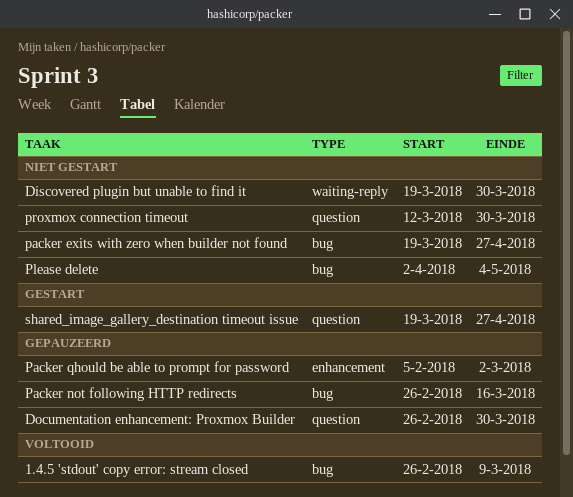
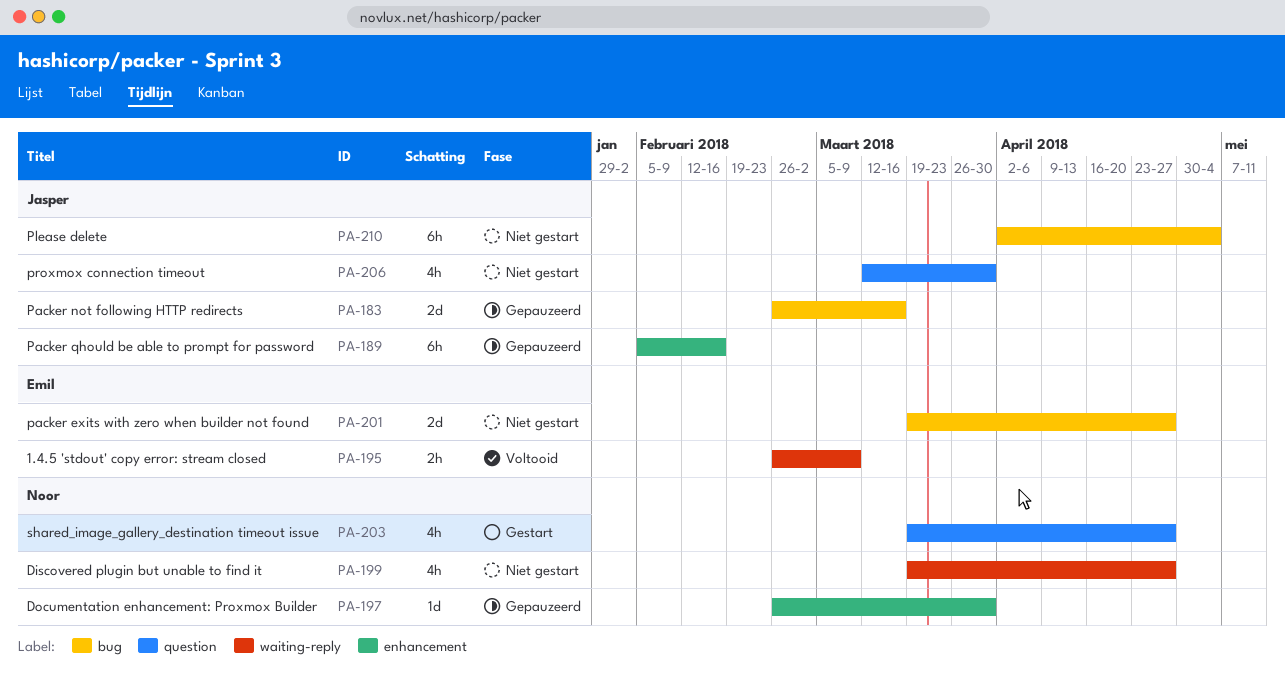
1.4.5 'stdout' copy error: stream closed, label: bug -> waiting-reply
Discovered plugin but unable to find it, due: Mar 30 -> Apr 27
Documentation enhancement: Proxmox Builder, label: question -> enhancement
Packer qhould be able to prompt for password, due: Mar 2 -> Feb 16

